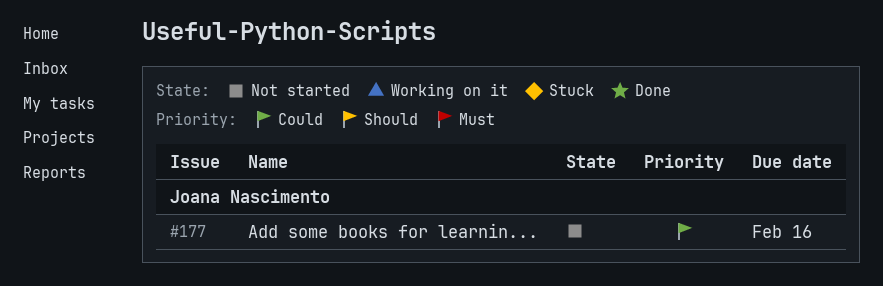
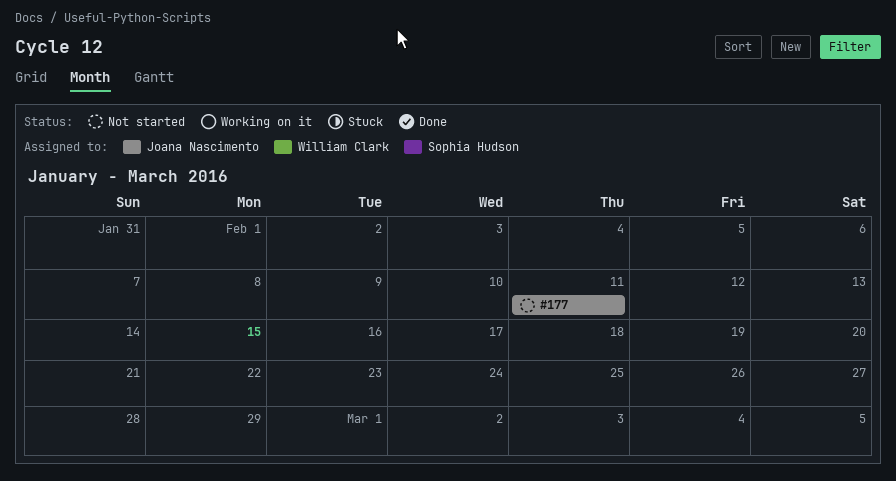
#177, due: Feb 16 -> Feb 11

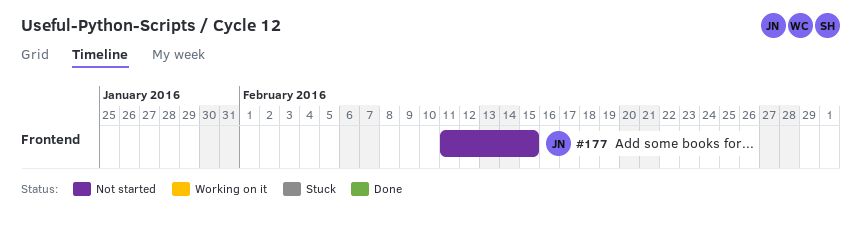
#177, due: Feb 11 -> Feb 15

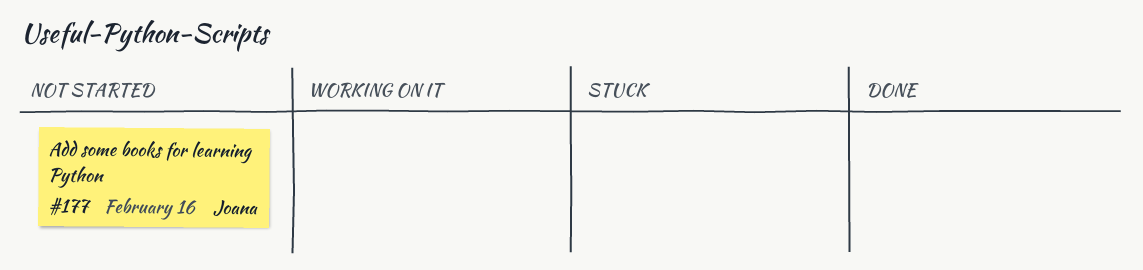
#177, due: Feb 15 -> Feb 16

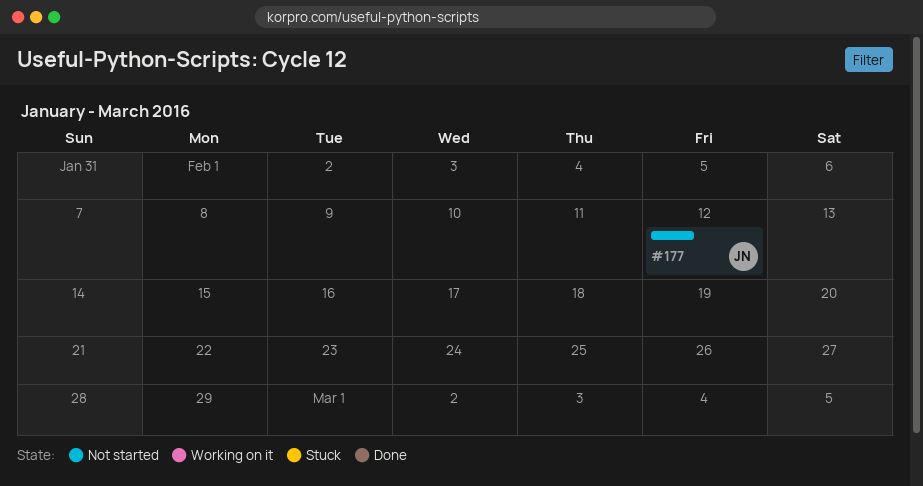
#177, due: Feb 16 -> Feb 12

